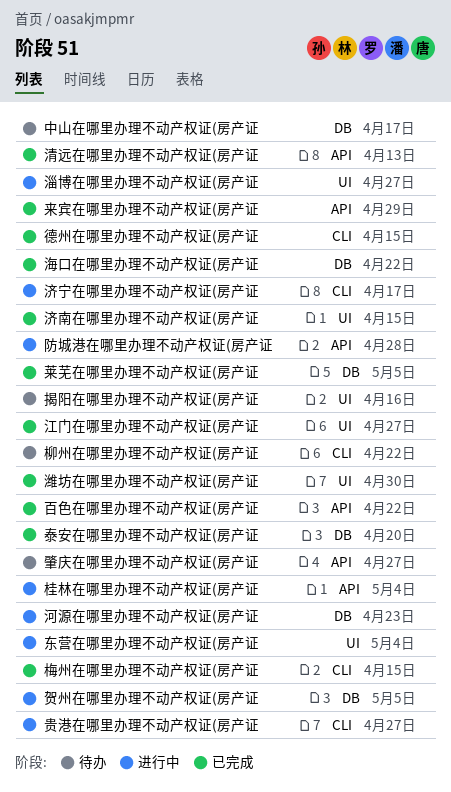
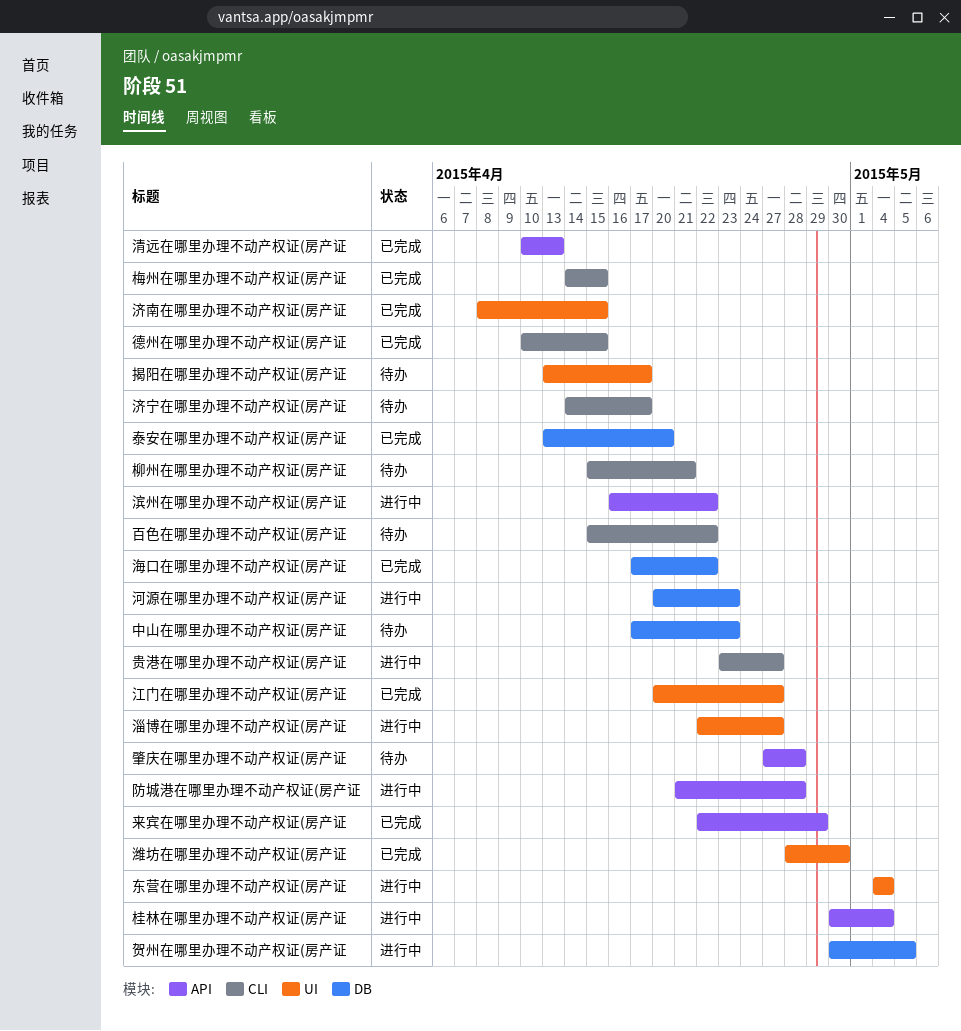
中山在哪里办理不动产权证(房产证, due: Apr 17 -> Apr 23
揭阳在哪里办理不动产权证(房产证, due: Apr 16 -> Apr 17
柳州在哪里办理不动产权证(房产证, due: Apr 22 -> Apr 21
济宁在哪里办理不动产权证(房产证, status: 进行中 -> 待办
滨州在哪里办理不动产权证(房产证: none -> present
百色在哪里办理不动产权证(房产证, status: 已完成 -> 待办
百色在哪里办理不动产权证(房产证, label: API -> CLI
肇庆在哪里办理不动产权证(房产证, due: Apr 27 -> Apr 28
莱芜在哪里办理不动产权证(房产证: present -> none

